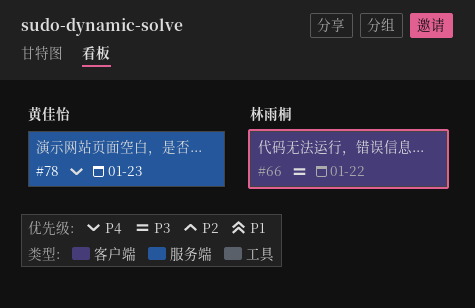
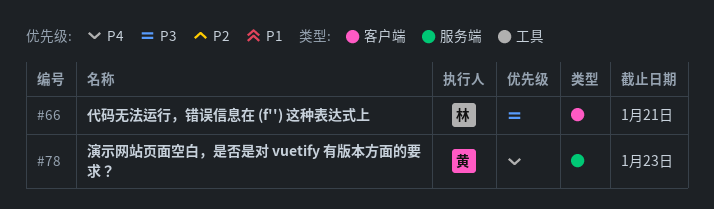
#66, due: Jan 22 -> Jan 21

